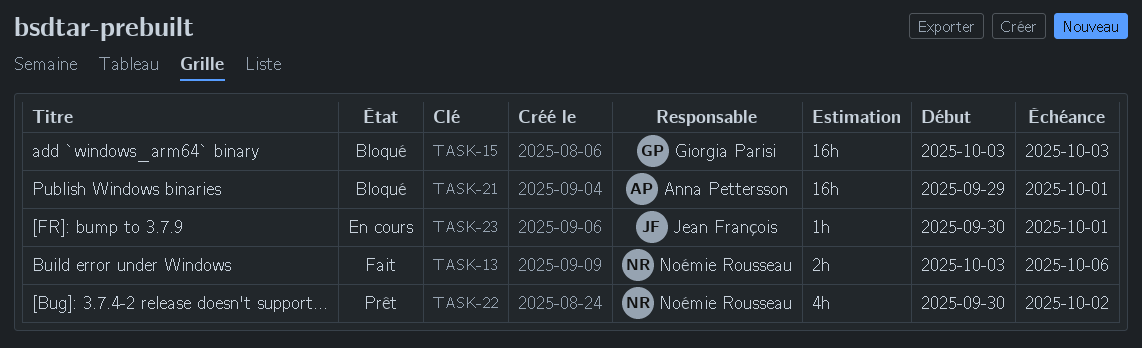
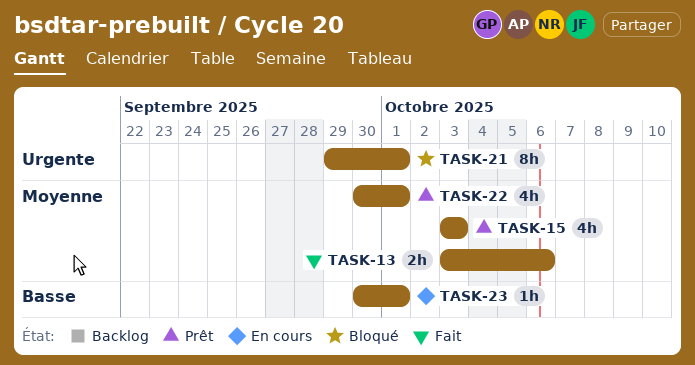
TASK-15, status: Bloqué -> Prêt
TASK-15, estimate: 16h -> 4h
TASK-21, estimate: 16h -> 8h
TASK-22, due: Oct 2 -> Oct 1

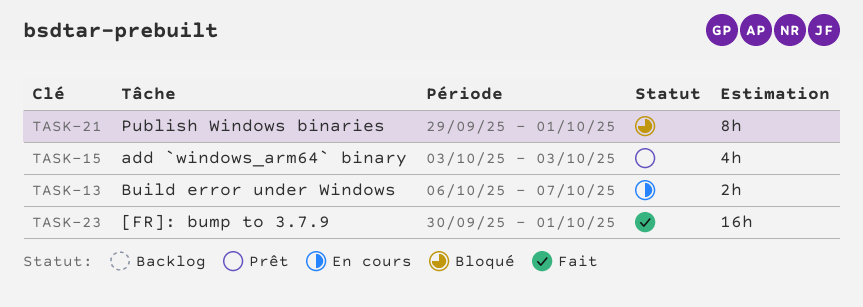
TASK-13, status: Fait -> En cours
TASK-13, start: Oct 3 -> Oct 6
TASK-13, due: Oct 6 -> Oct 7
TASK-22: present -> none
TASK-23, status: En cours -> Fait
TASK-23, estimate: 1h -> 16h

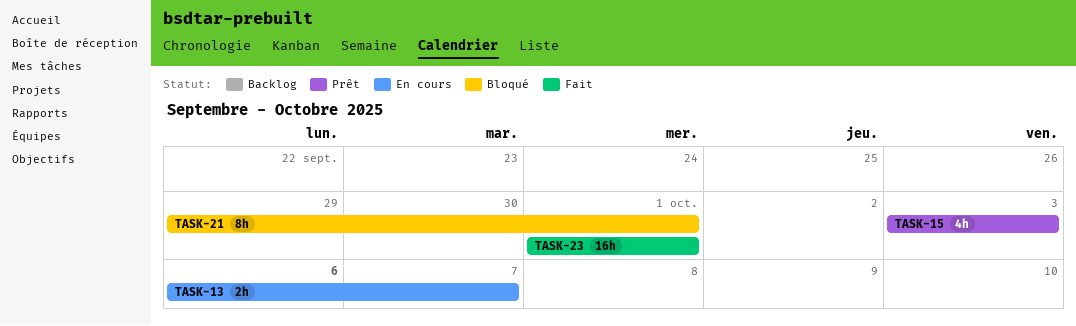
TASK-23, start: Sep 30 -> Oct 1

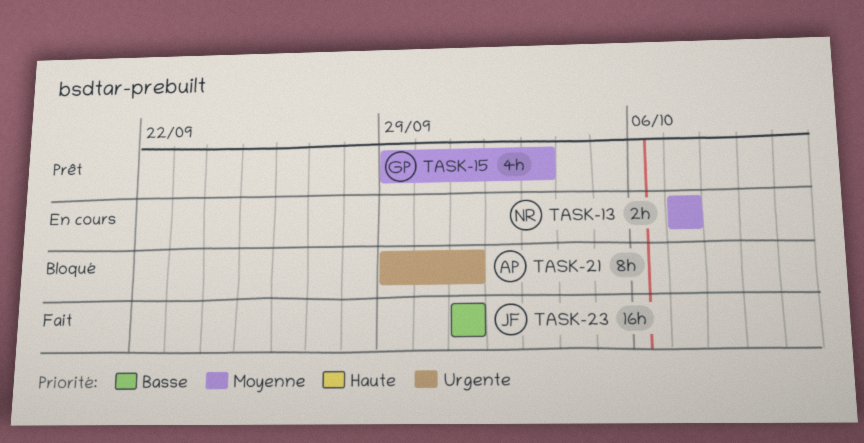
TASK-13, start: Oct 6 -> Oct 7
TASK-15, start: Oct 3 -> Sep 29

